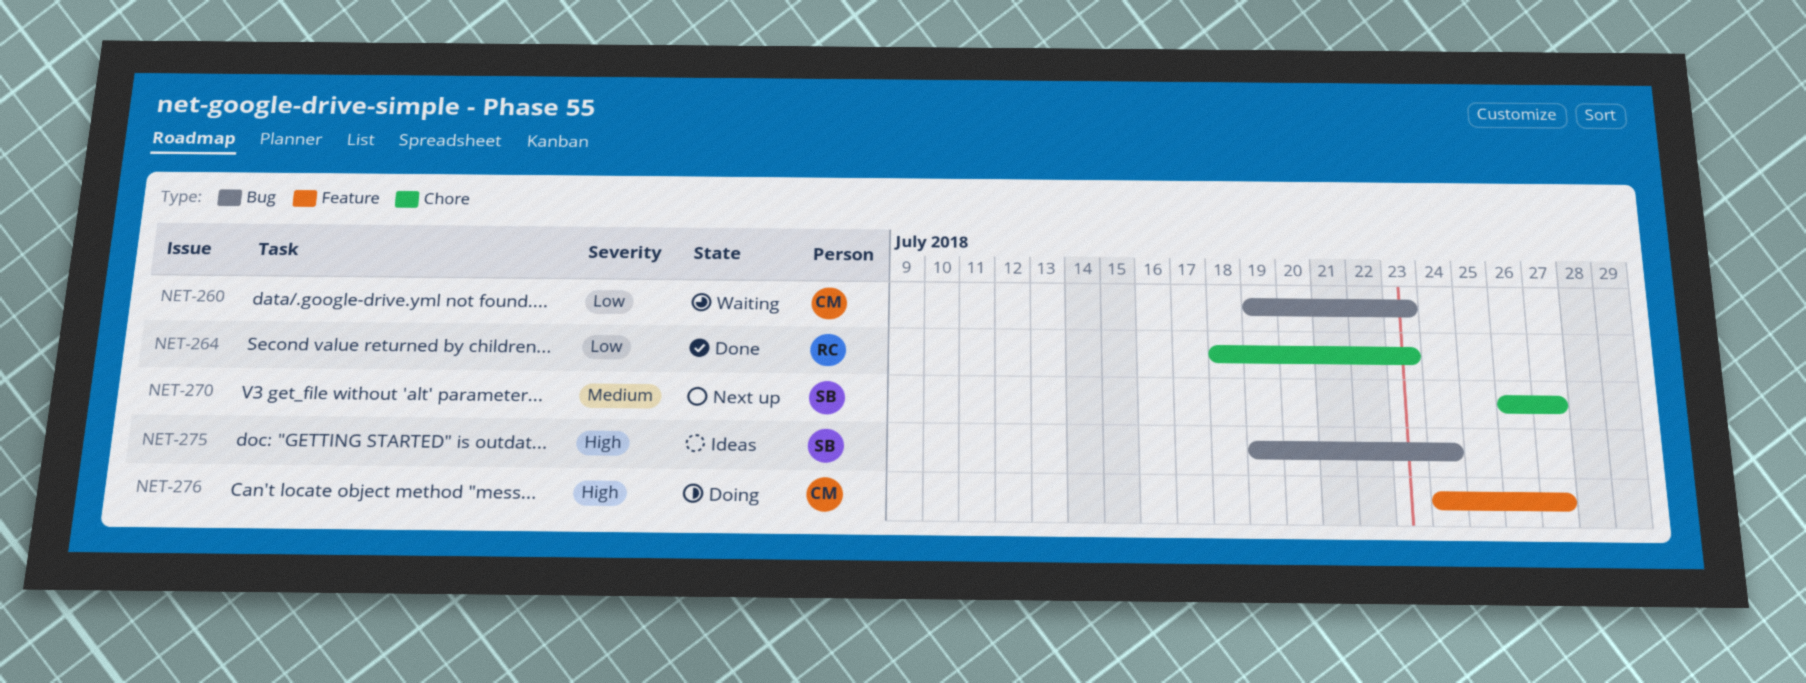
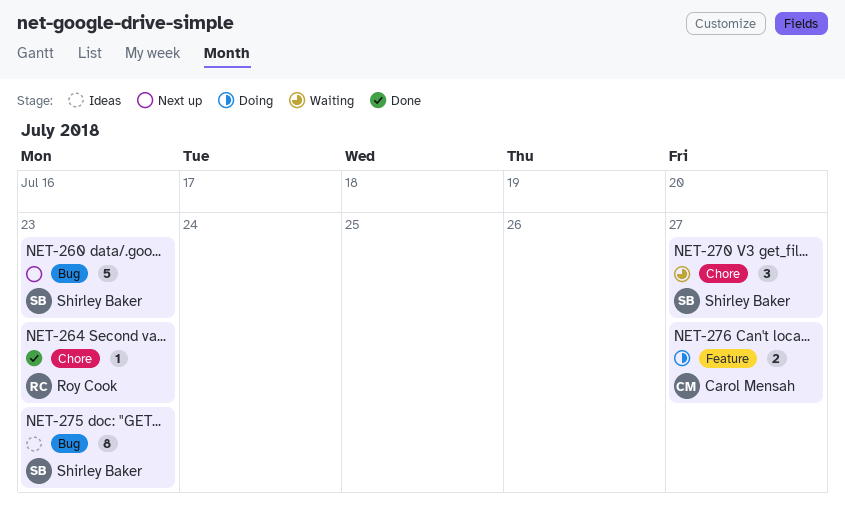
NET-260, status: Waiting -> Next up
NET-260, owner: Carol Mensah -> Shirley Baker
NET-270, status: Next up -> Waiting
NET-275, due: Jul 24 -> Jul 23

